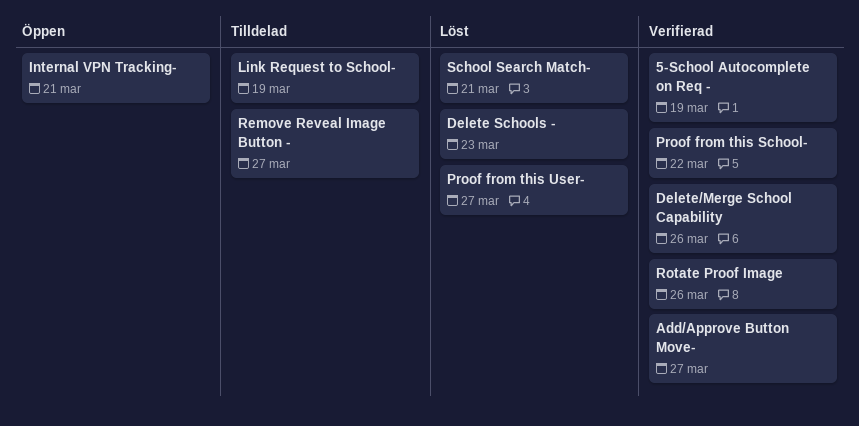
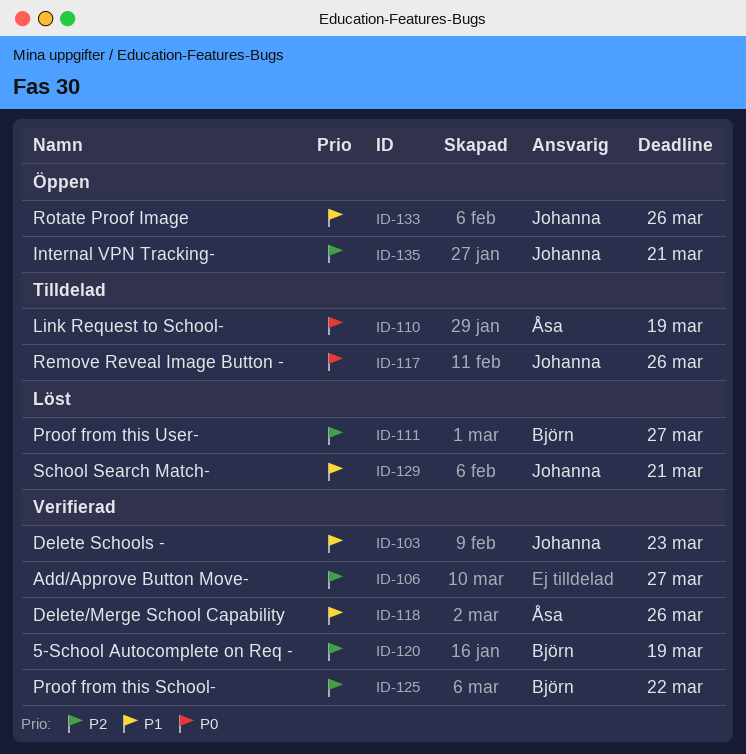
Delete Schools -, status: Löst -> Verifierad
Remove Reveal Image Button -, due: Mar 27 -> Mar 26
Rotate Proof Image, status: Verifierad -> Öppen

